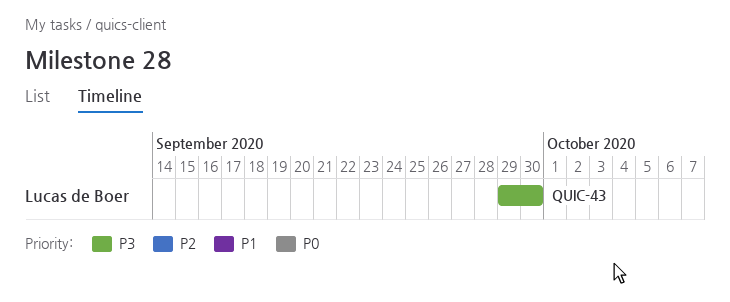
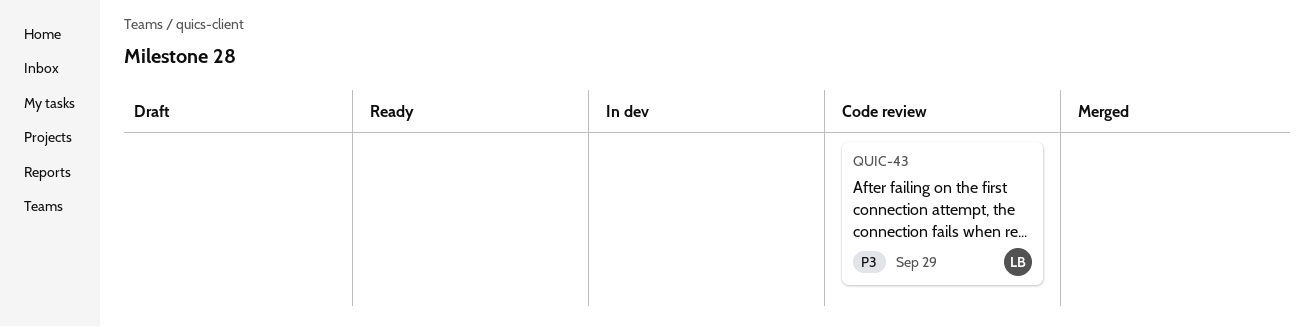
QUIC-43, due: Sep 30 -> Sep 29

